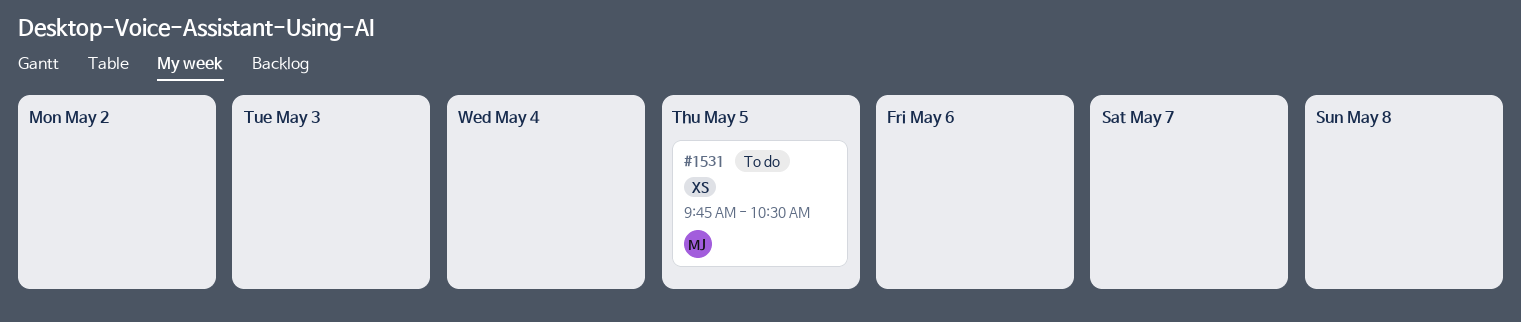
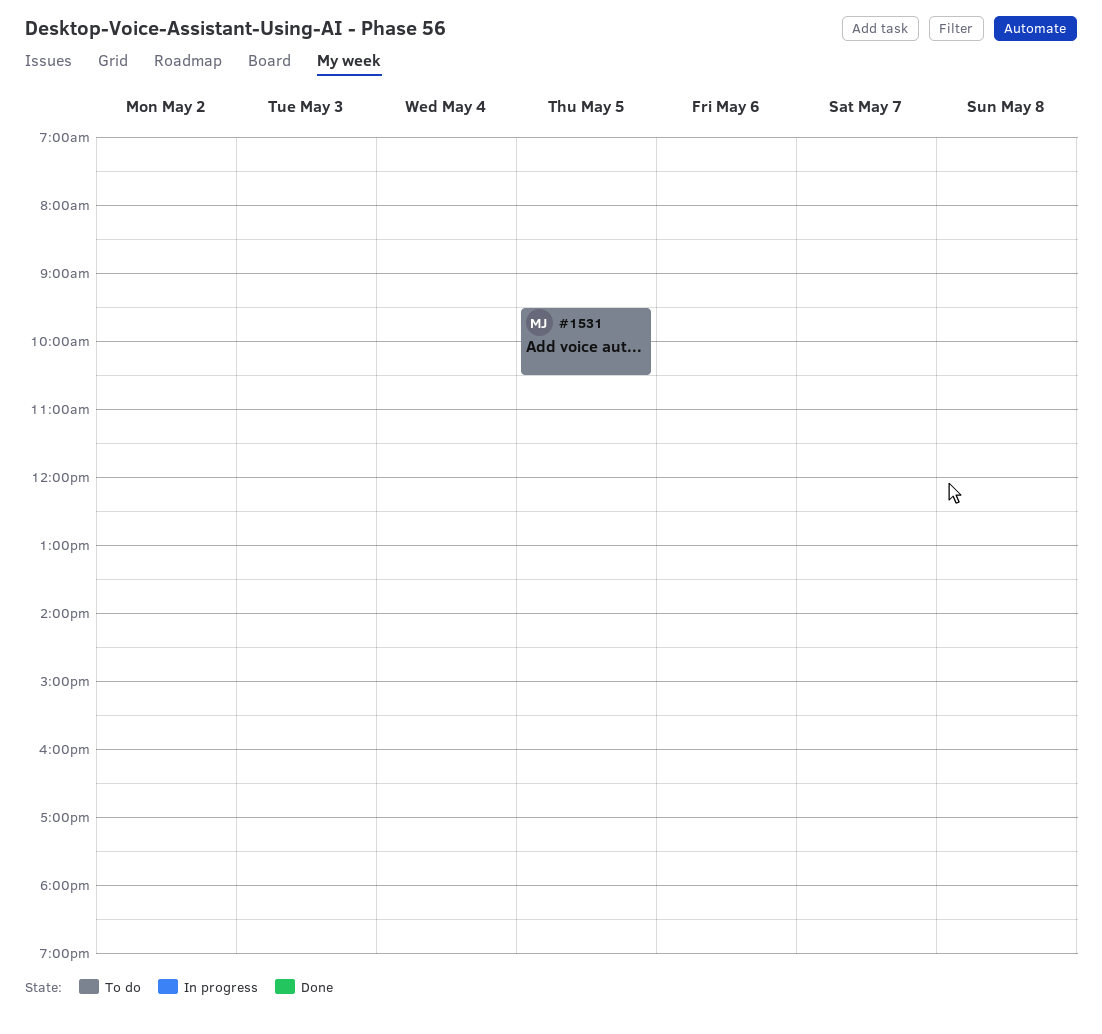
#1531, begins: 09:45 -> 09:30

